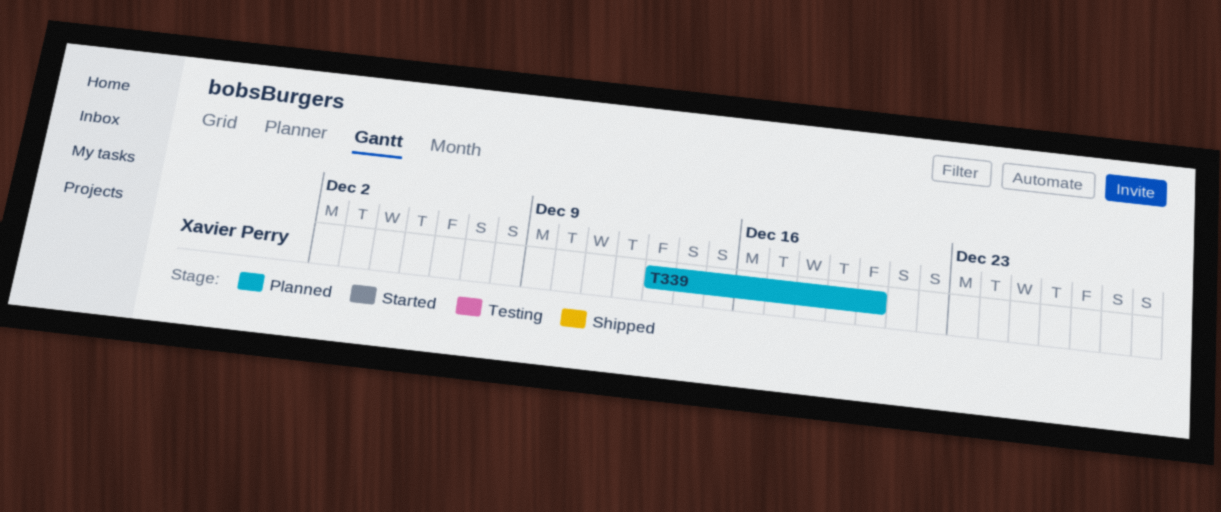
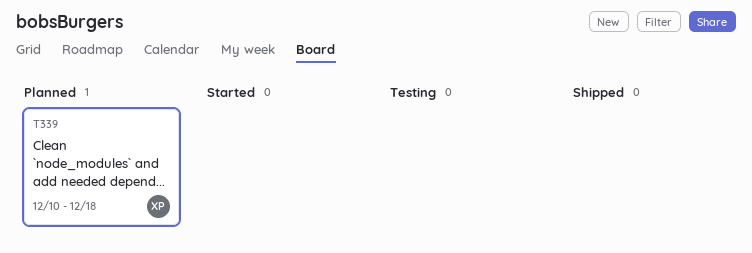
T339, start: Dec 13 -> Dec 10
T339, due: Dec 20 -> Dec 18

